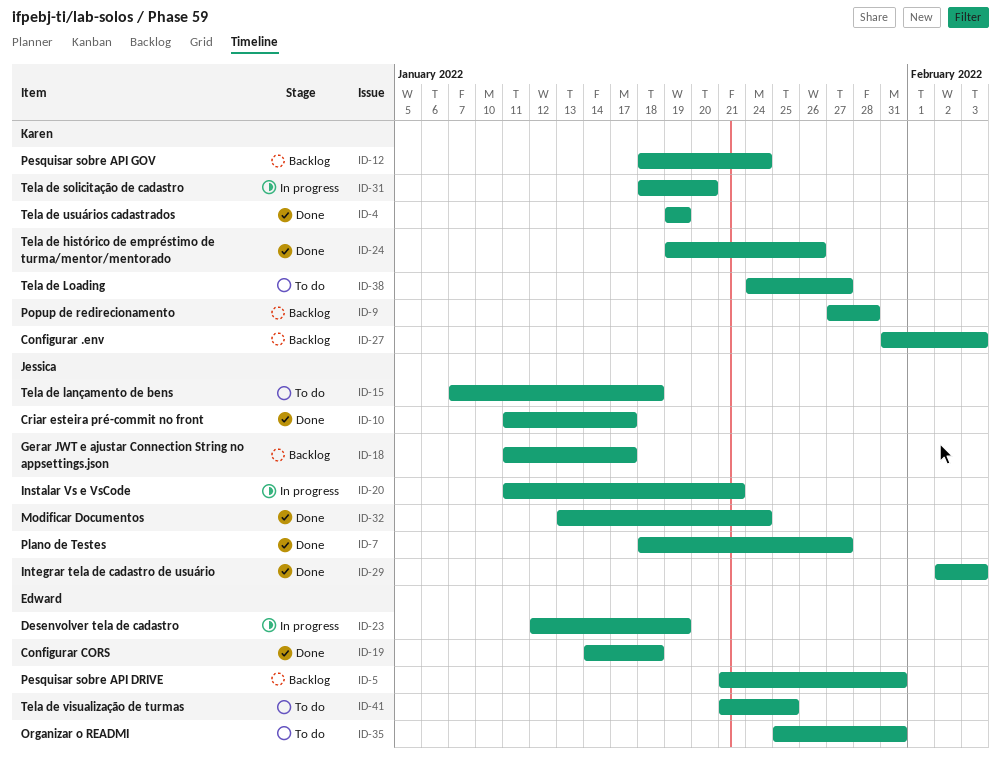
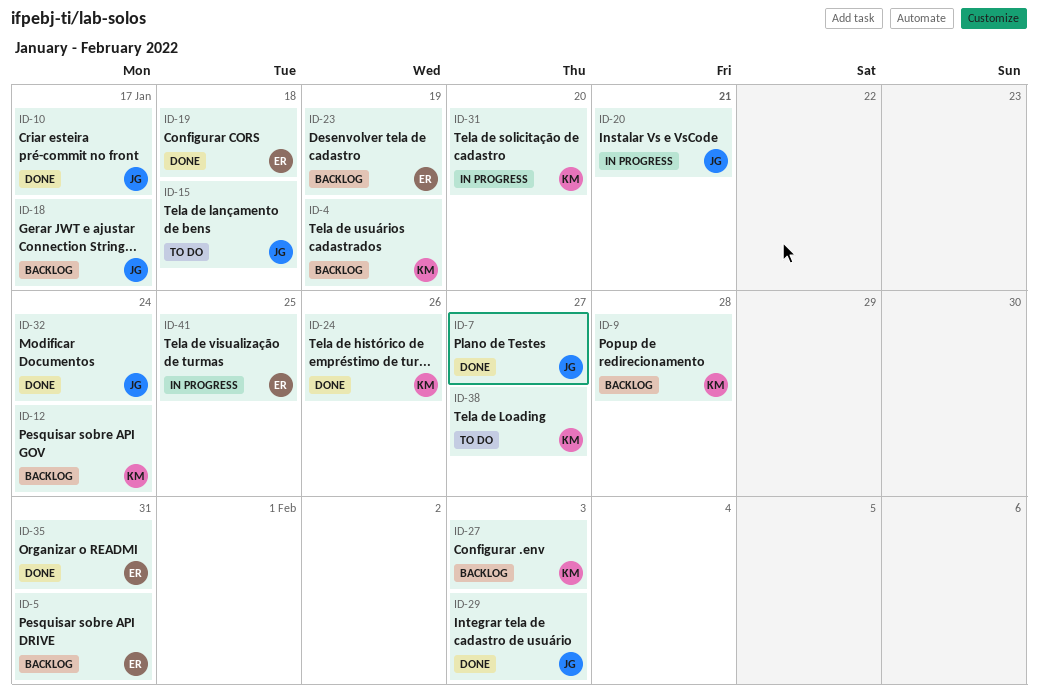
ID-4, status: Done -> Backlog
ID-23, status: In progress -> Backlog
ID-35, status: To do -> Done
ID-41, status: To do -> In progress

